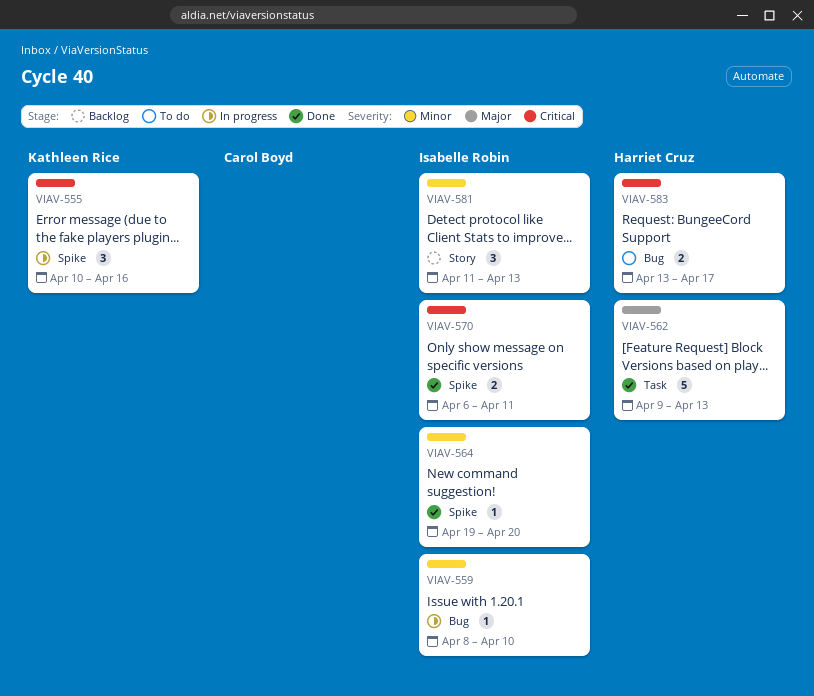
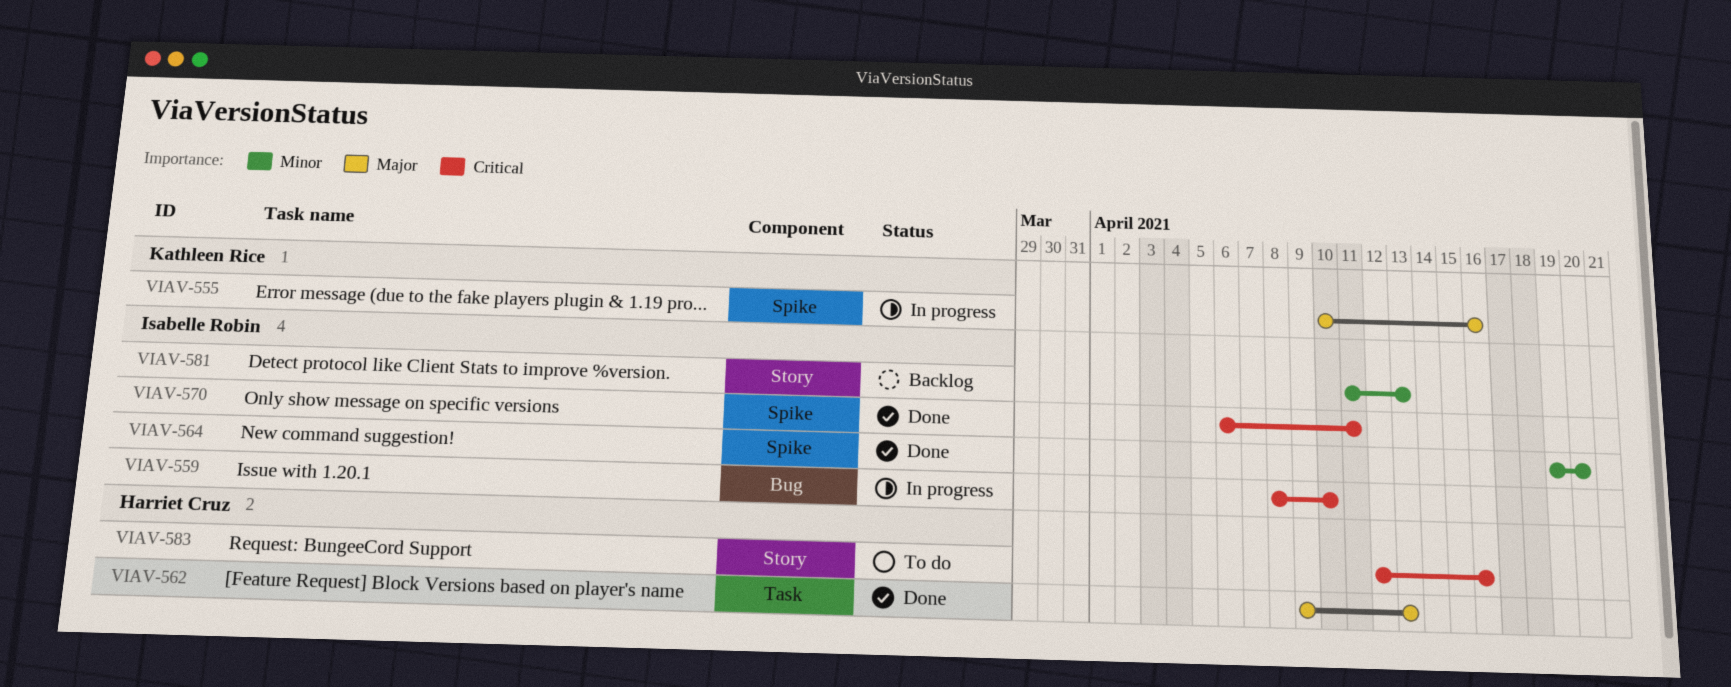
VIAV-555, priority: Critical -> Major
VIAV-559, priority: Minor -> Critical
VIAV-583, label: Bug -> Story
VIAV-583, start: Apr 13 -> Apr 12
VIAV-583, due: Apr 17 -> Apr 16

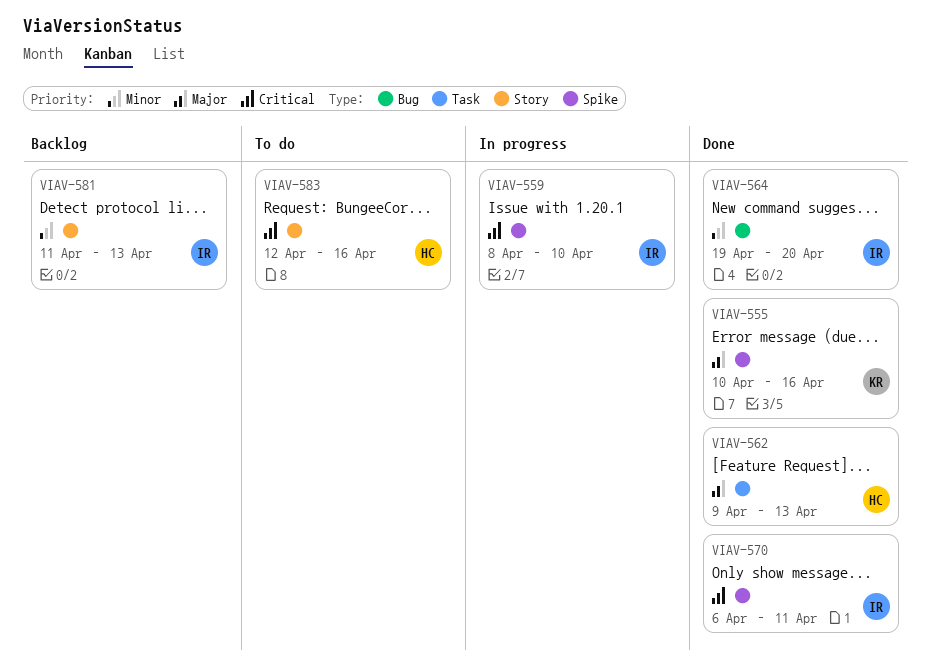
VIAV-555, status: In progress -> Done
VIAV-559, label: Bug -> Spike
VIAV-564, label: Spike -> Bug

